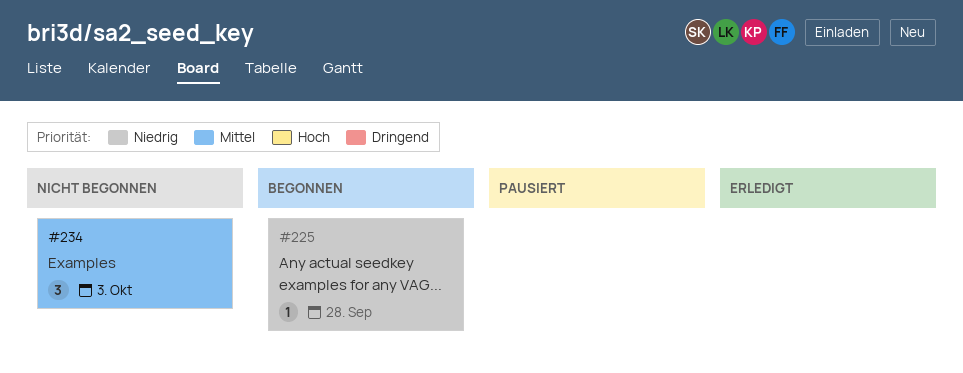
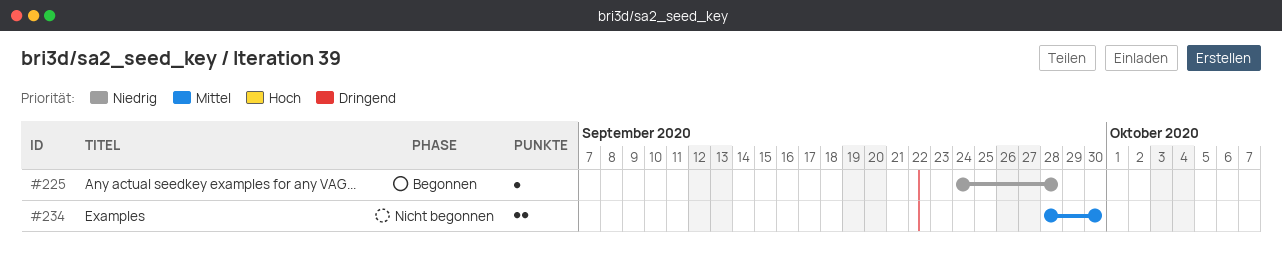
#234, estimate: 3 -> 2
#234, due: Oct 3 -> Sep 30

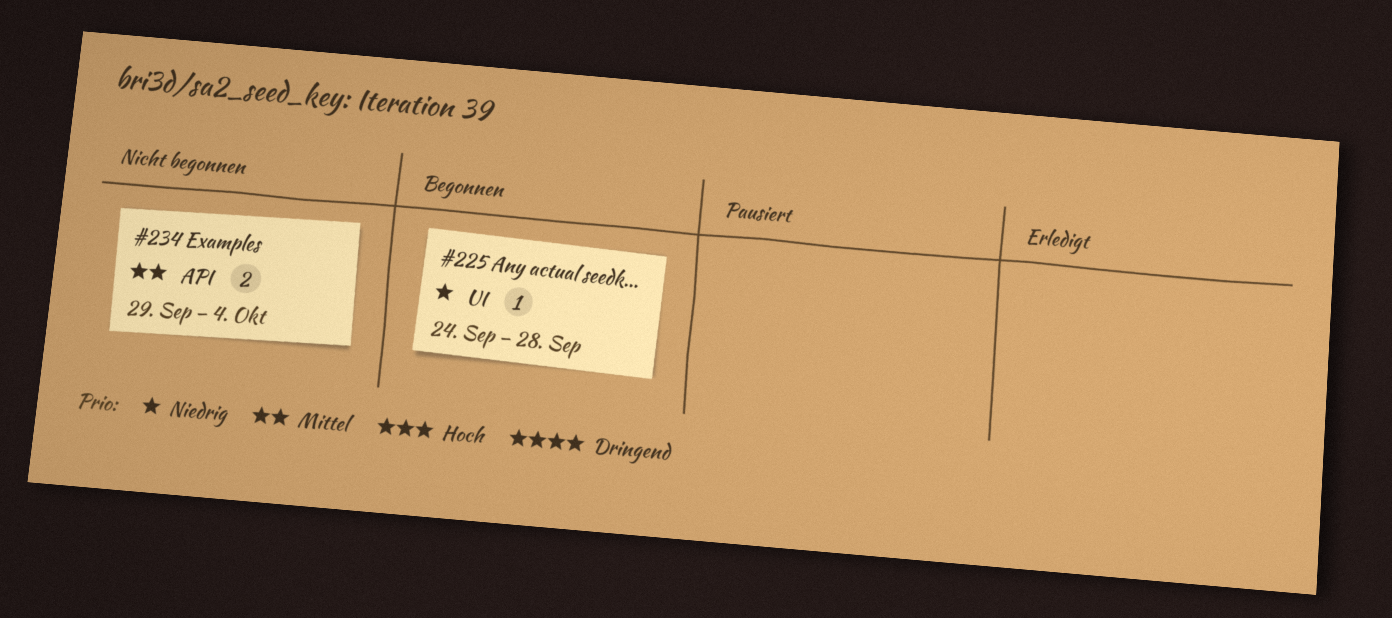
#234, start: Sep 28 -> Sep 29
#234, due: Sep 30 -> Oct 4

